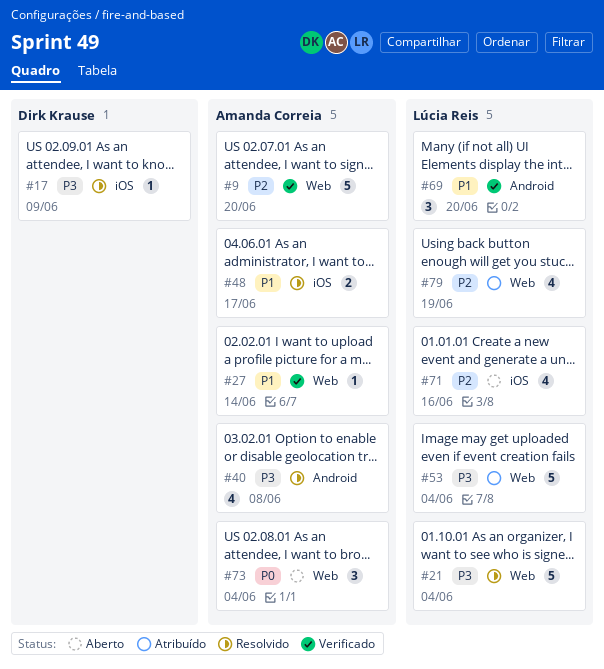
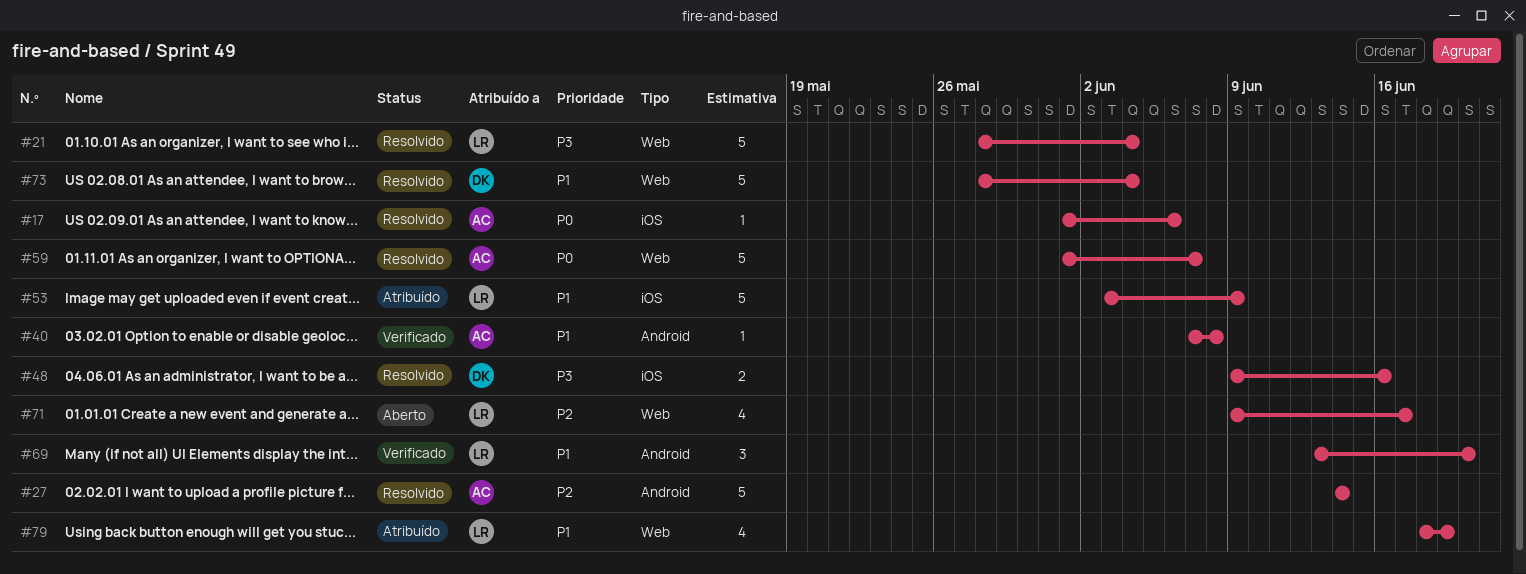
#9: present -> none
#17, owner: Dirk Krause -> Amanda Correia
#17, priority: P3 -> P0
#17, due: Jun 9 -> Jun 6
#27, status: Verificado -> Resolvido
#27, priority: P1 -> P2
#27, label: Web -> Android
#27, estimate: 1 -> 5
#40, status: Resolvido -> Verificado
#40, priority: P3 -> P1
#40, estimate: 4 -> 1
#48, owner: Amanda Correia -> Dirk Krause
#48, priority: P1 -> P3
#48, due: Jun 17 -> Jun 16
#53, priority: P3 -> P1
#53, label: Web -> iOS
#53, due: Jun 4 -> Jun 9
#59: none -> present
#71, label: iOS -> Web
#71, due: Jun 16 -> Jun 17
#73, status: Aberto -> Resolvido
#73, owner: Amanda Correia -> Dirk Krause
#73, priority: P0 -> P1
#73, estimate: 3 -> 5
#79, priority: P2 -> P1

